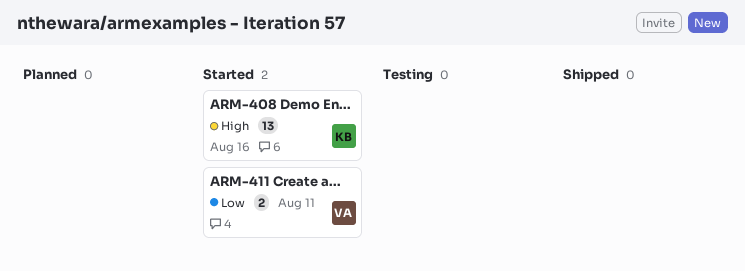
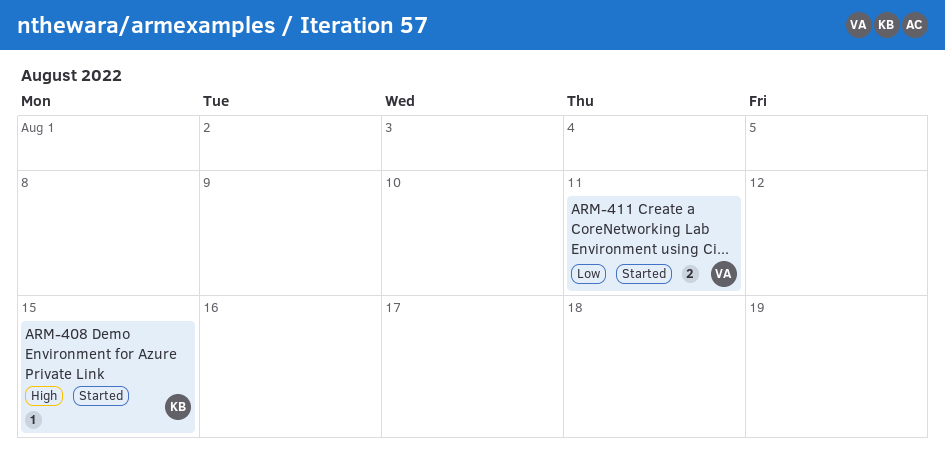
ARM-408, estimate: 13 -> 1
ARM-408, due: Aug 16 -> Aug 15

